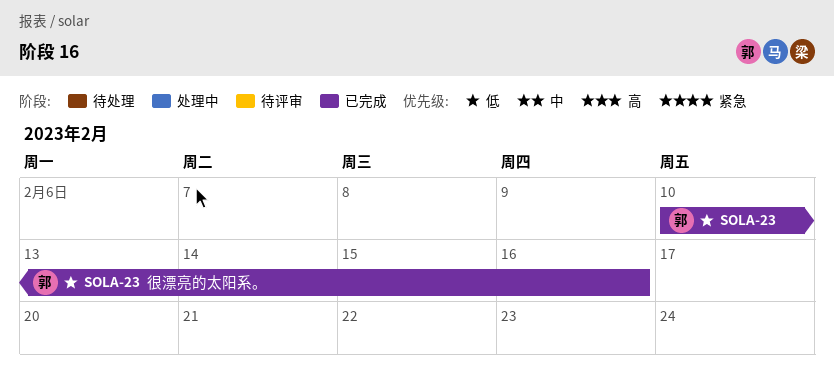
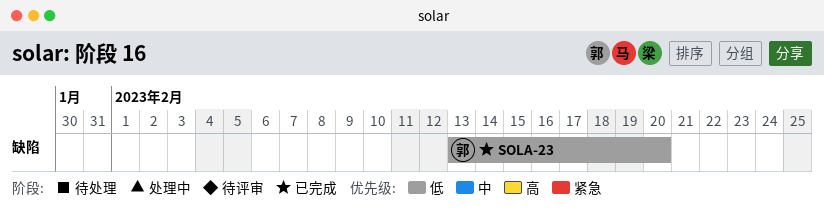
SOLA-23, start: Feb 10 -> Feb 13
SOLA-23, due: Feb 16 -> Feb 20

